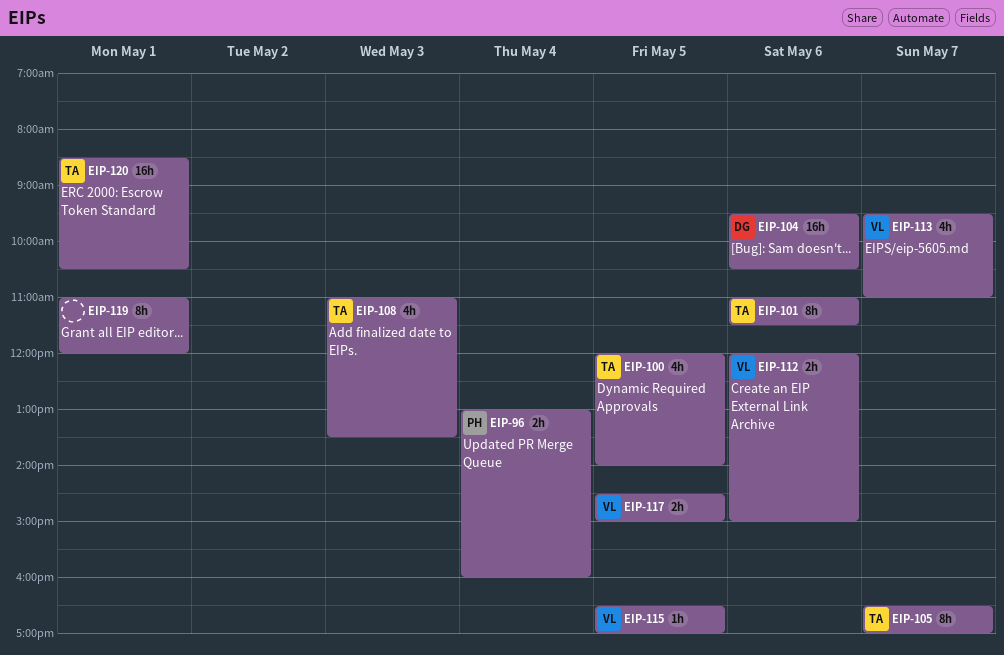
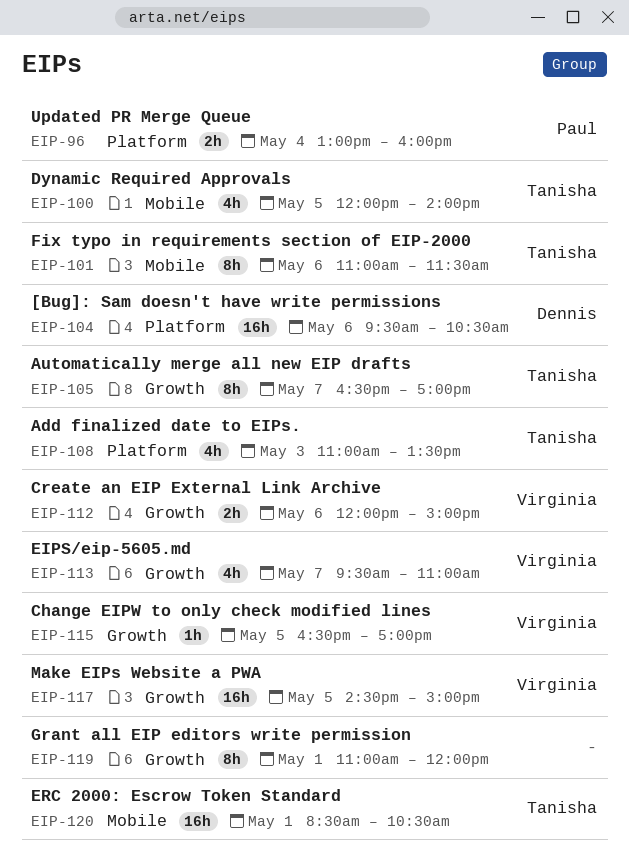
EIP-117, estimate: 2h -> 16h

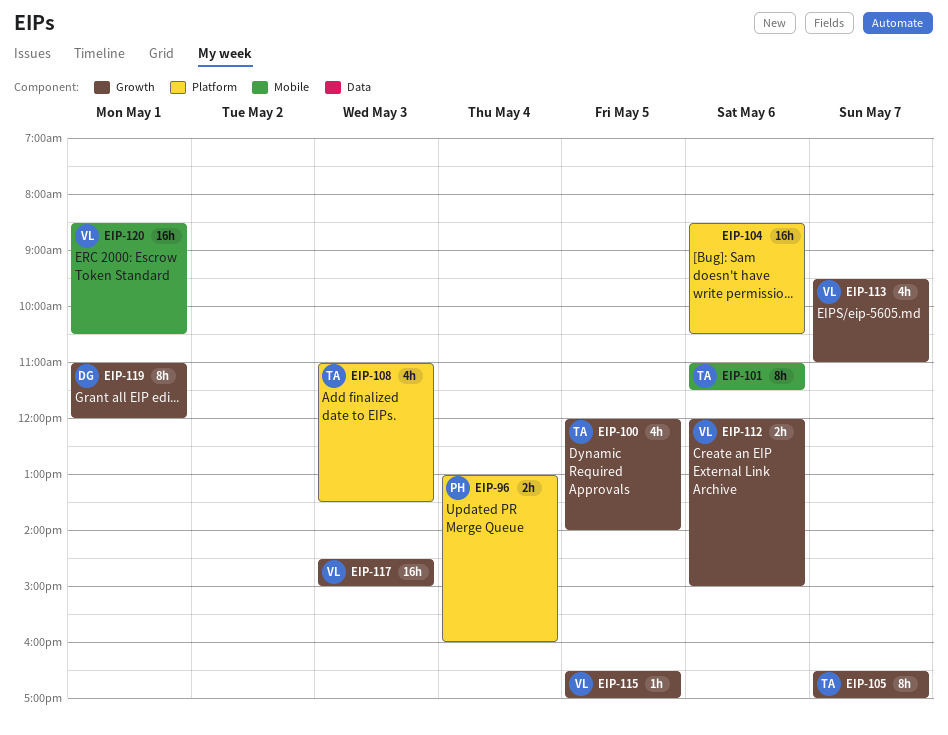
EIP-100, label: Mobile -> Growth
EIP-104, owner: Dennis -> none
EIP-104, begins: 09:30 -> 08:30
EIP-117, day: May 5 -> May 3
EIP-119, owner: none -> Dennis
EIP-120, owner: Tanisha -> Virginia

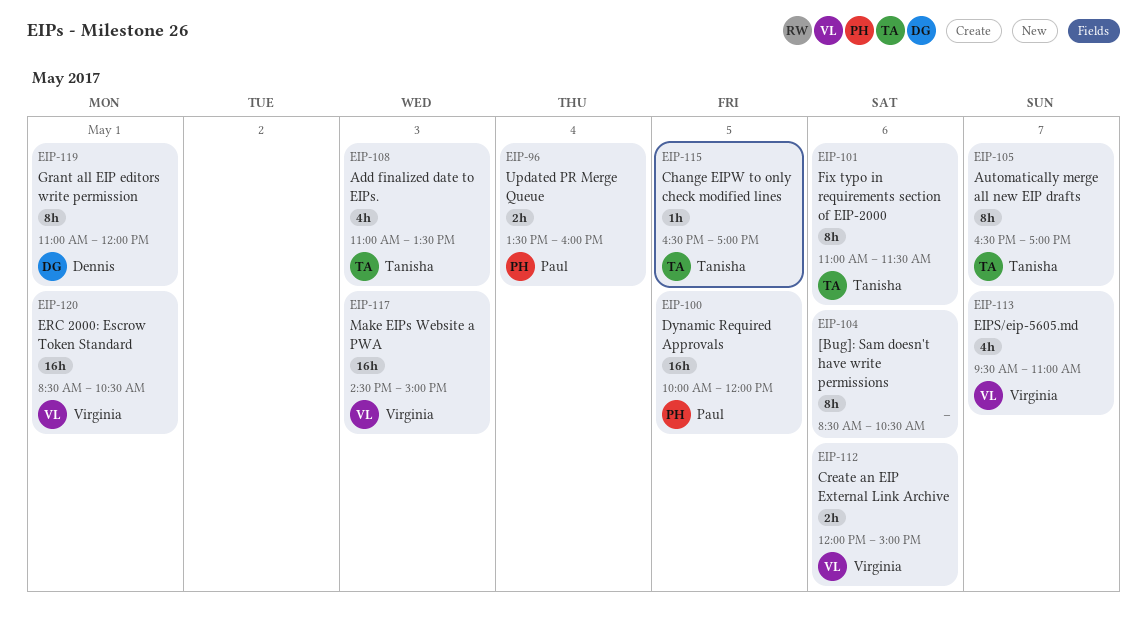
EIP-96, begins: 13:00 -> 13:30
EIP-100, owner: Tanisha -> Paul
EIP-100, estimate: 4h -> 16h
EIP-100, begins: 12:00 -> 10:00
EIP-100, ends: 14:00 -> 12:00
EIP-104, estimate: 16h -> 8h
EIP-115, owner: Virginia -> Tanisha

